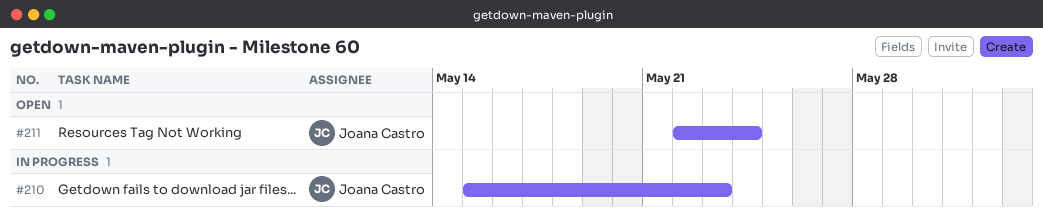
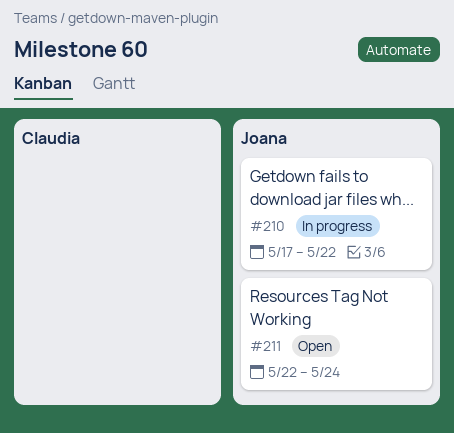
#210, start: May 15 -> May 17
#210, due: May 23 -> May 22

